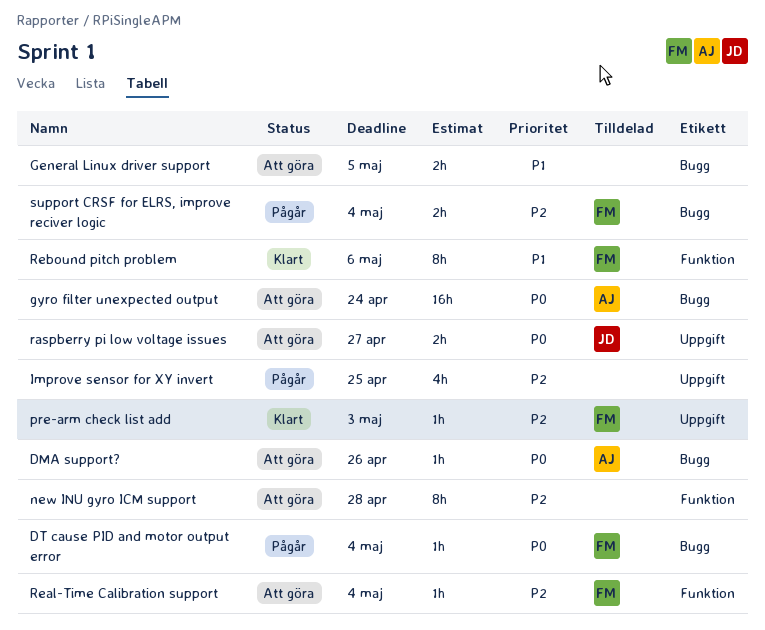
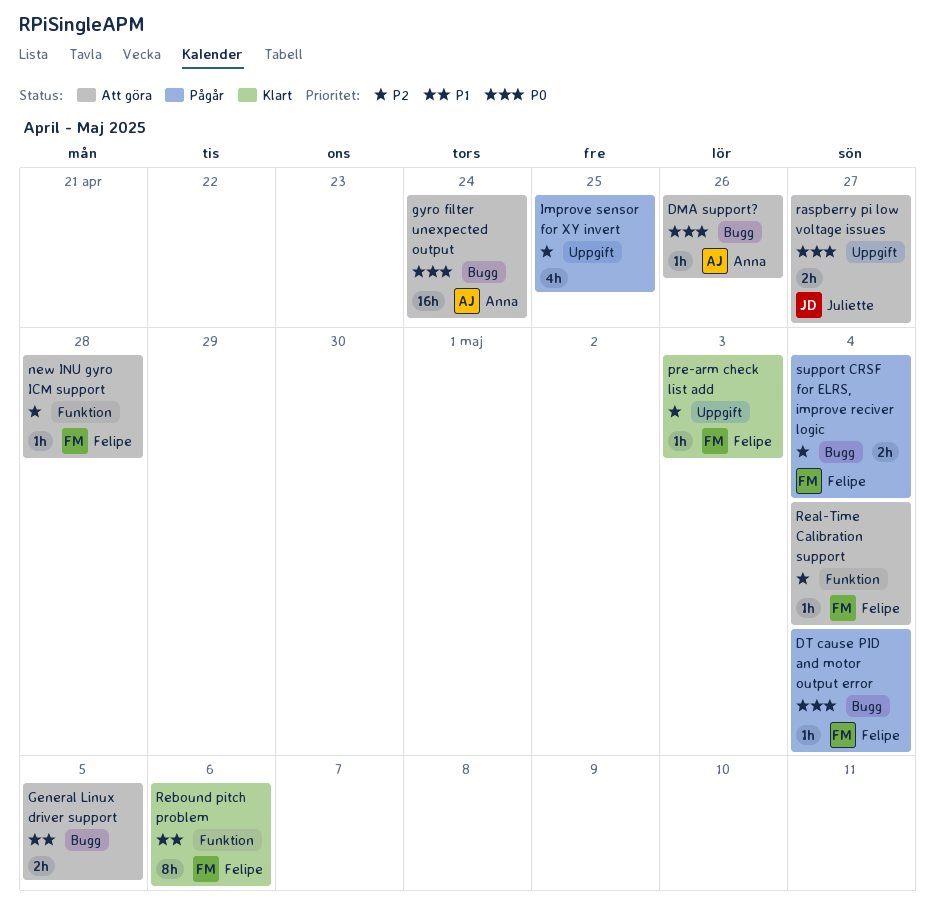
new INU gyro ICM support, owner: none -> Felipe
new INU gyro ICM support, estimate: 8h -> 1h

